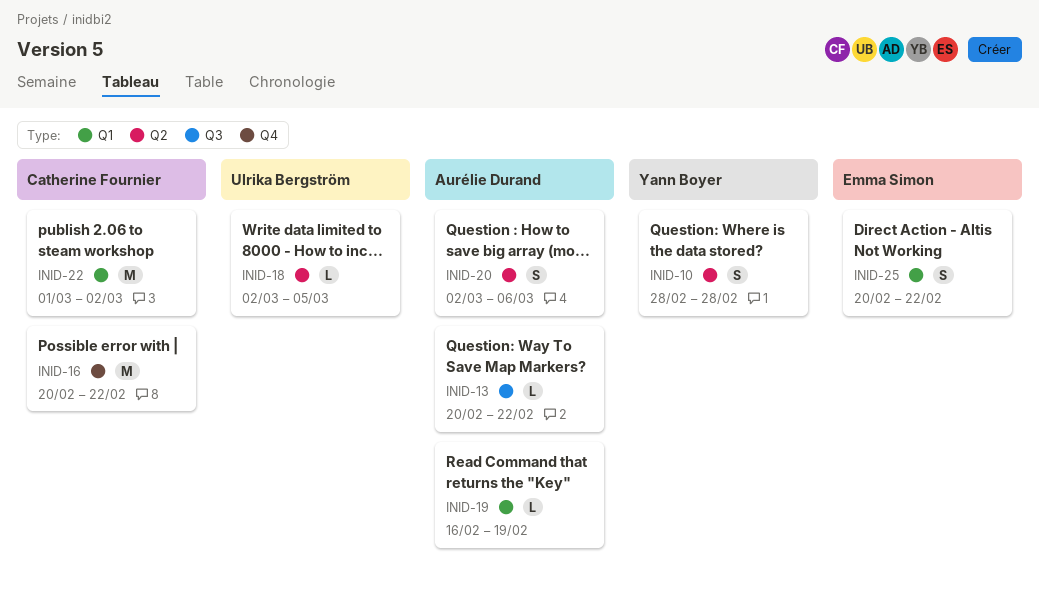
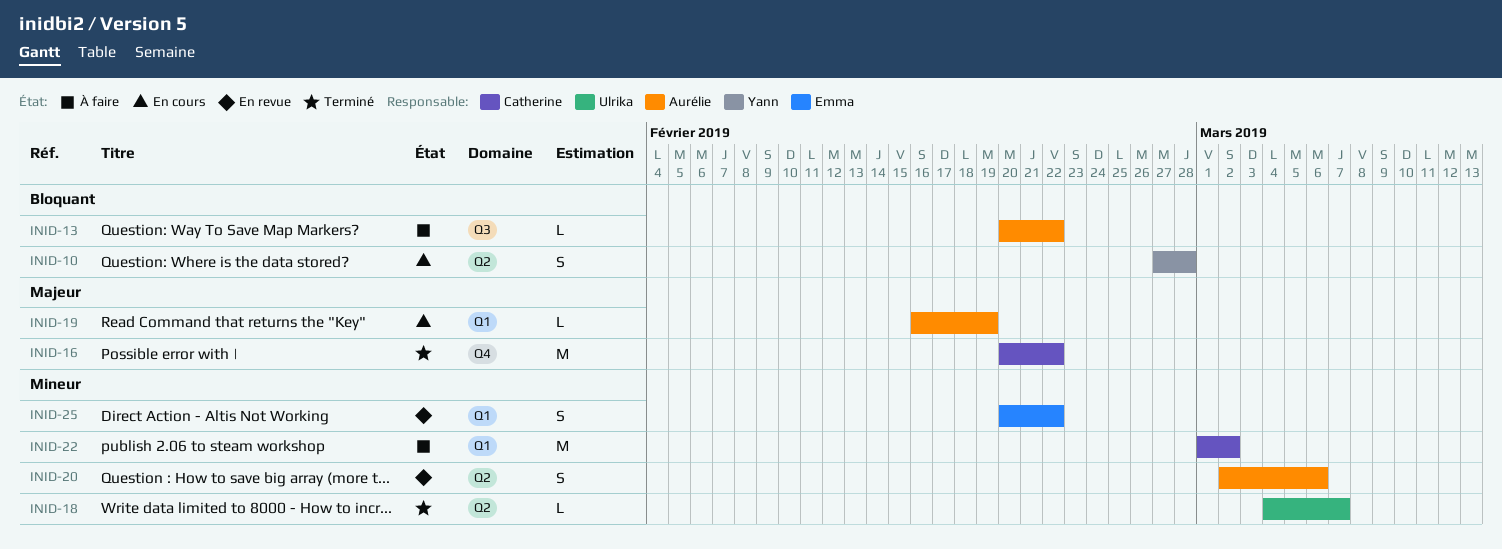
INID-10, start: Feb 28 -> Feb 27
INID-18, start: Mar 2 -> Mar 4
INID-18, due: Mar 5 -> Mar 7

